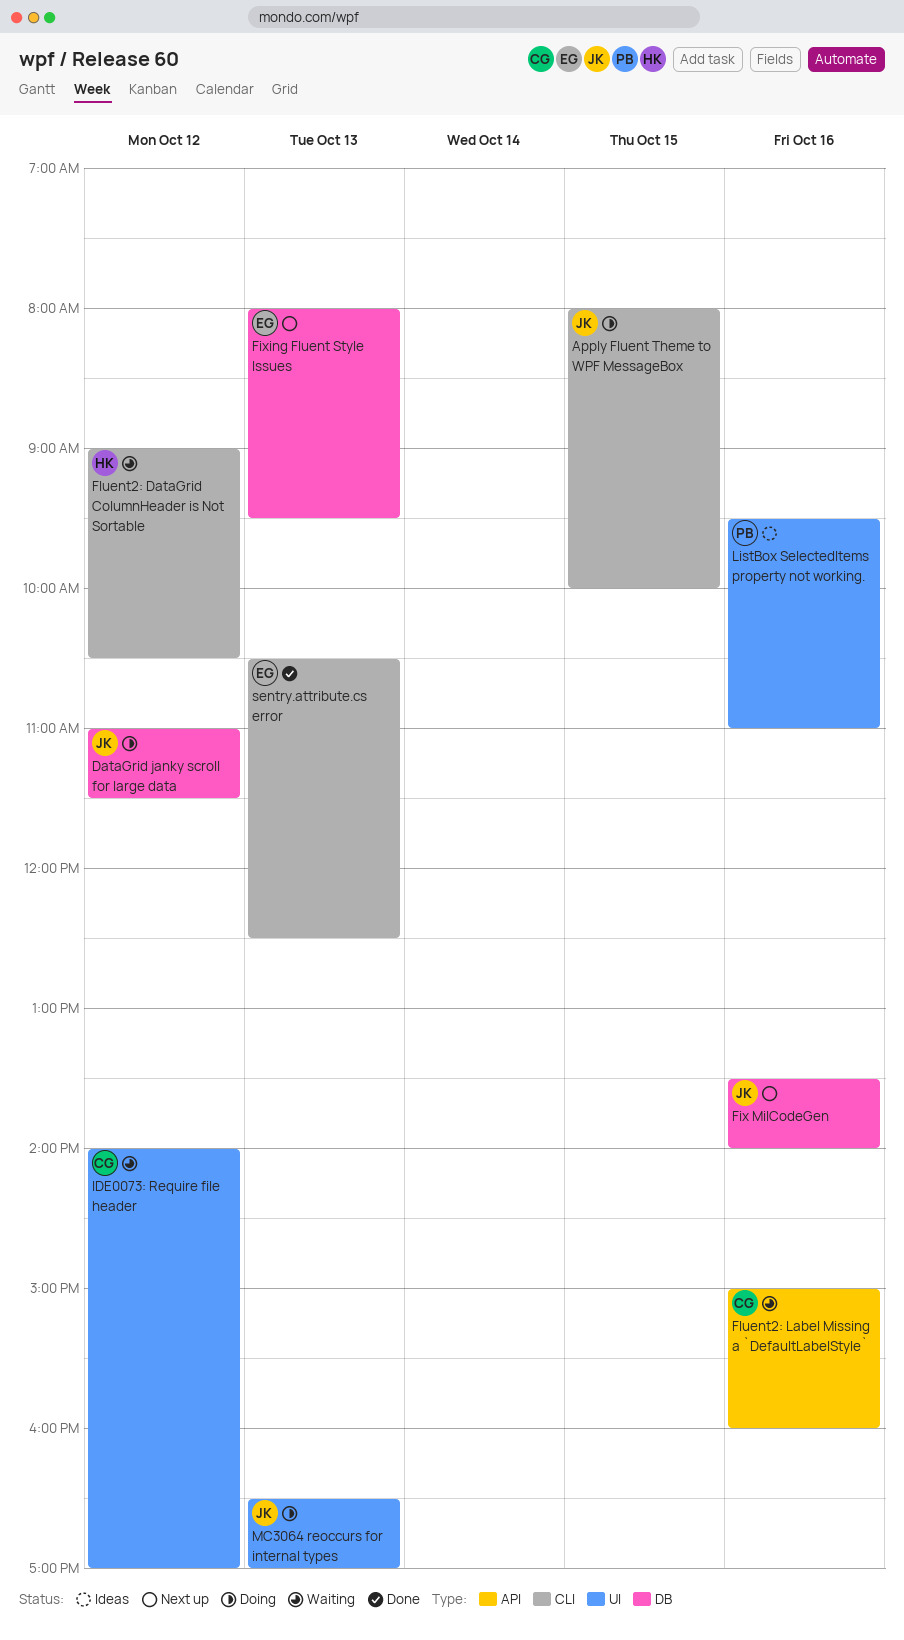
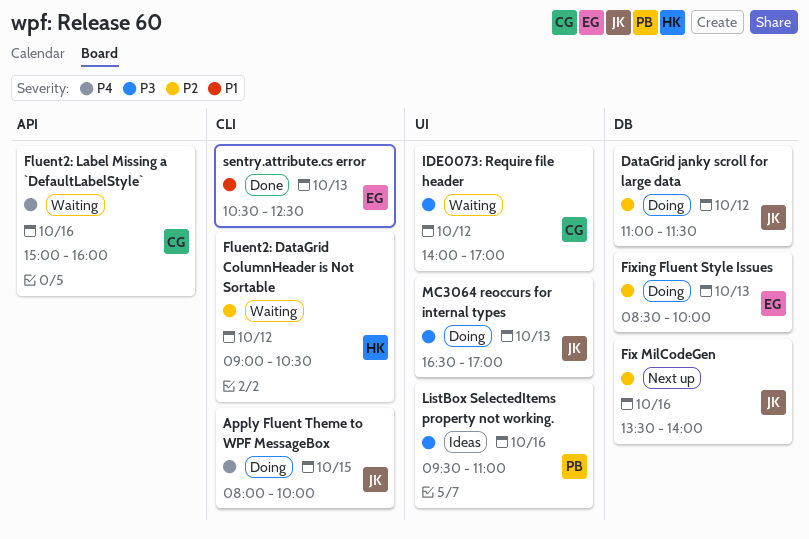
Fixing Fluent Style Issues, status: Next up -> Doing
Fixing Fluent Style Issues, begins: 08:00 -> 08:30
Fixing Fluent Style Issues, ends: 09:30 -> 10:00

